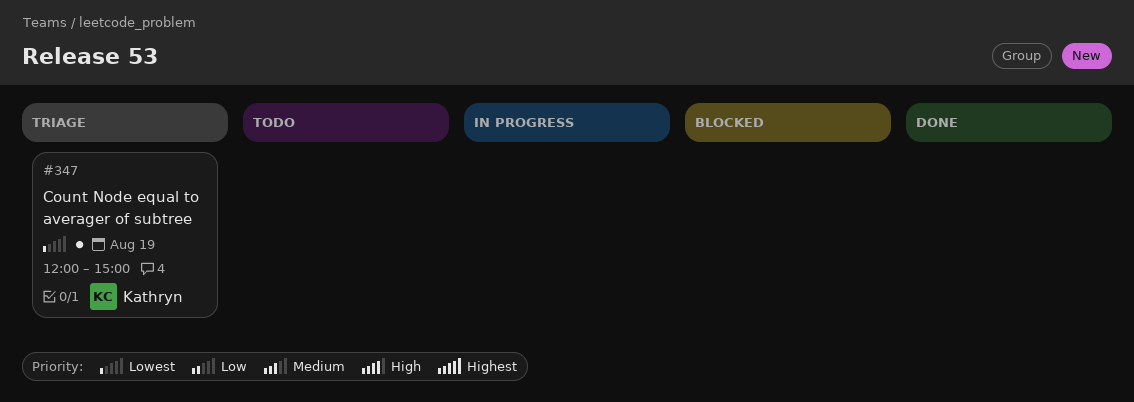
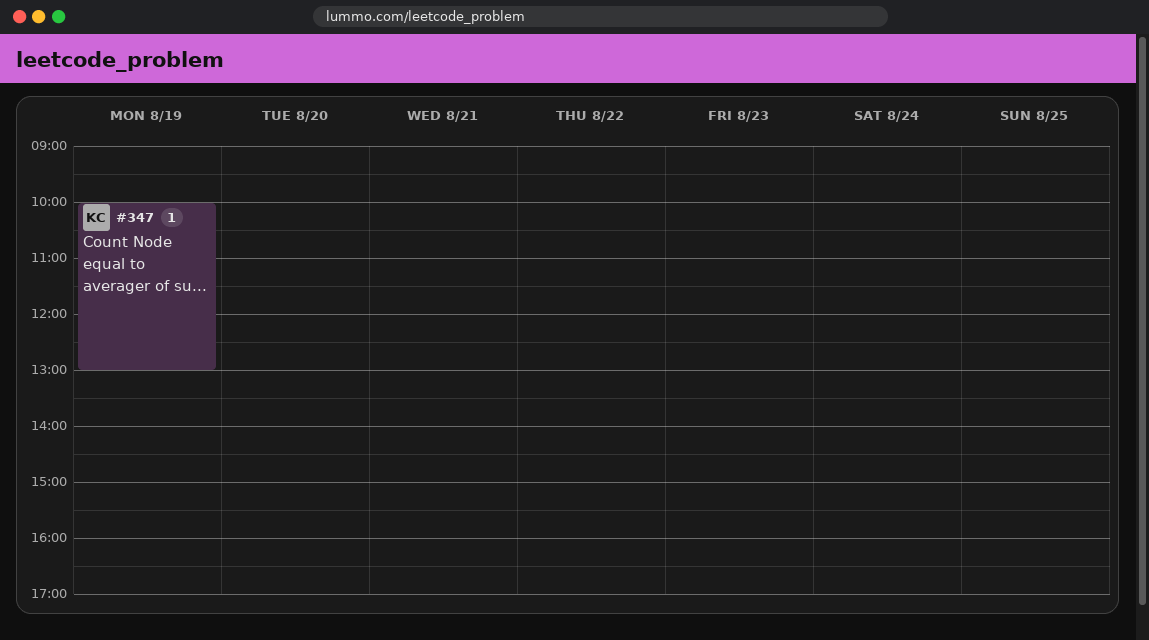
#347, begins: 12:00 -> 10:00
#347, ends: 15:00 -> 13:00

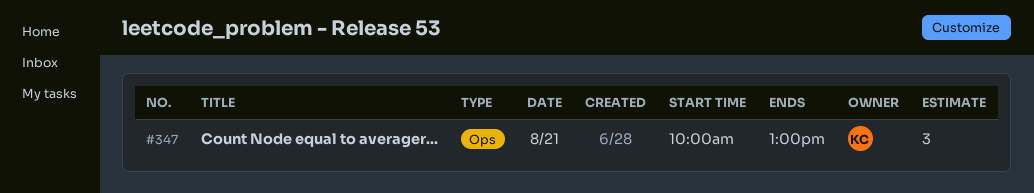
#347, estimate: 1 -> 3
#347, day: Aug 19 -> Aug 21

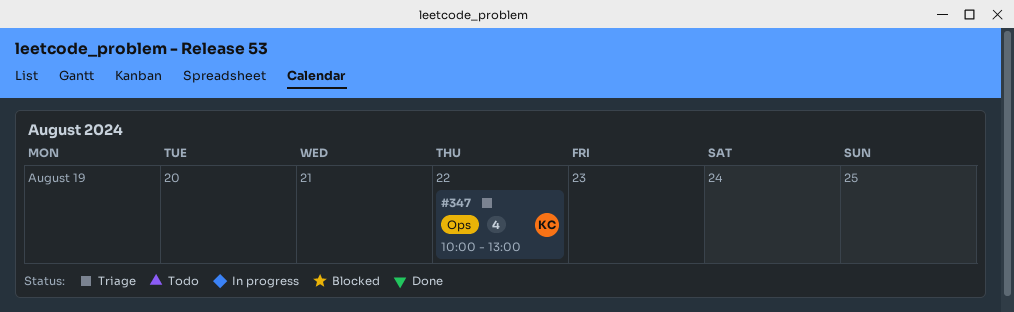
#347, estimate: 3 -> 4
#347, day: Aug 21 -> Aug 22

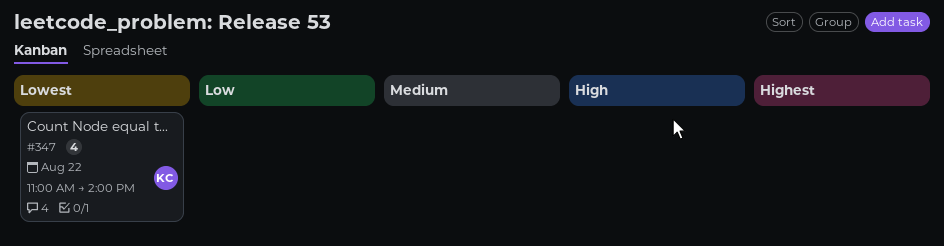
#347, begins: 10:00 -> 11:00
#347, ends: 13:00 -> 14:00

